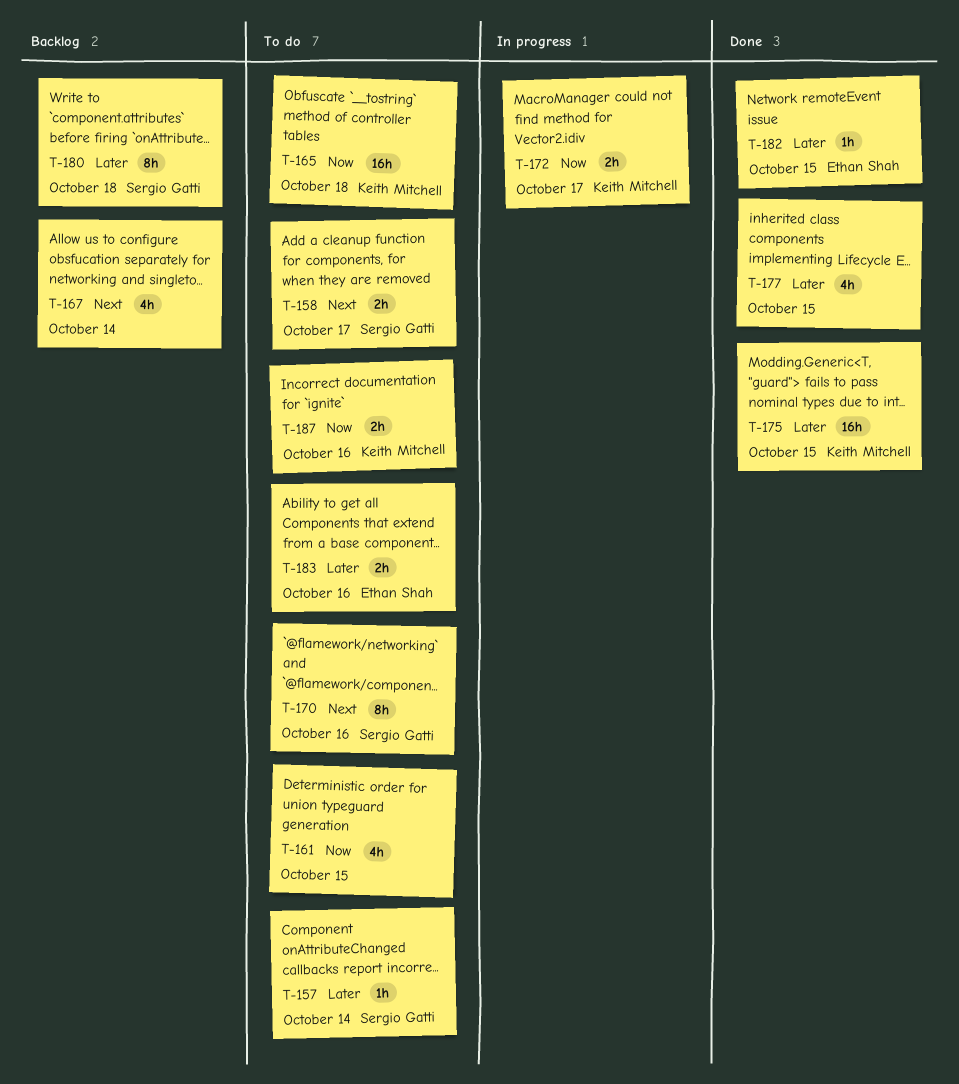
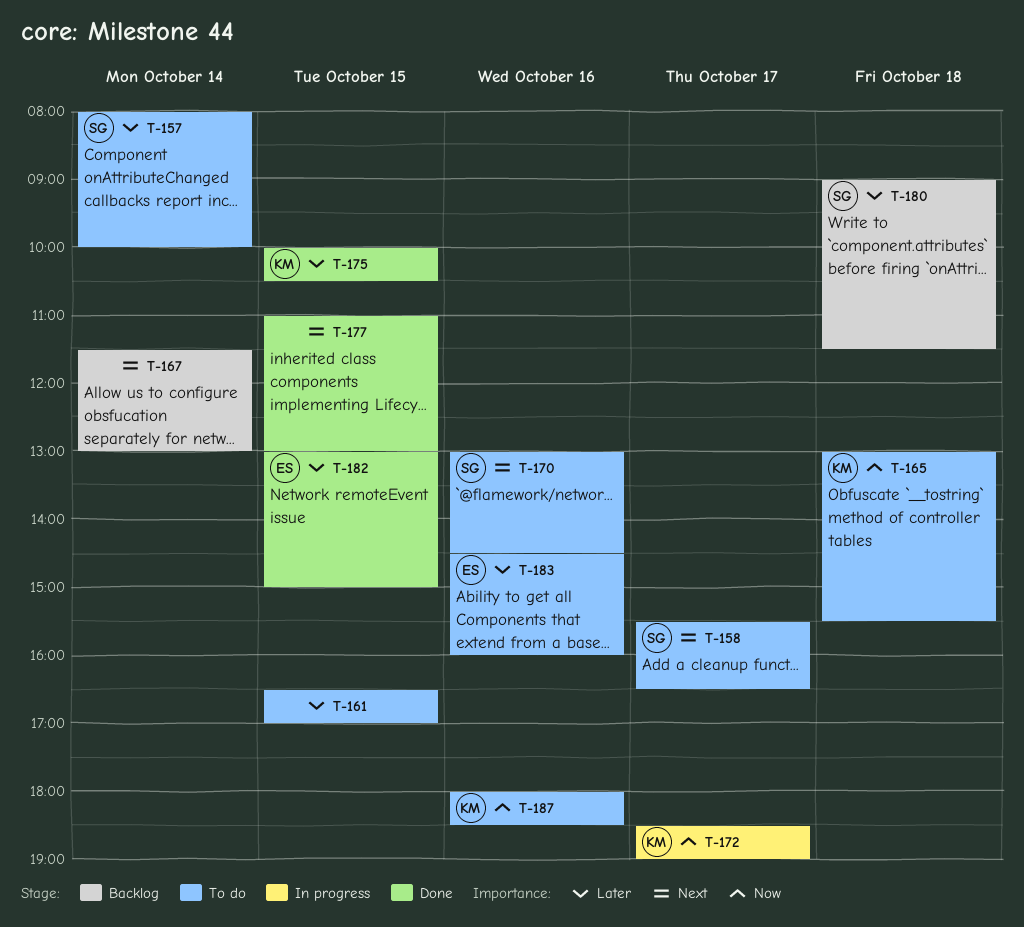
T-161, priority: Now -> Later
T-177, priority: Later -> Next

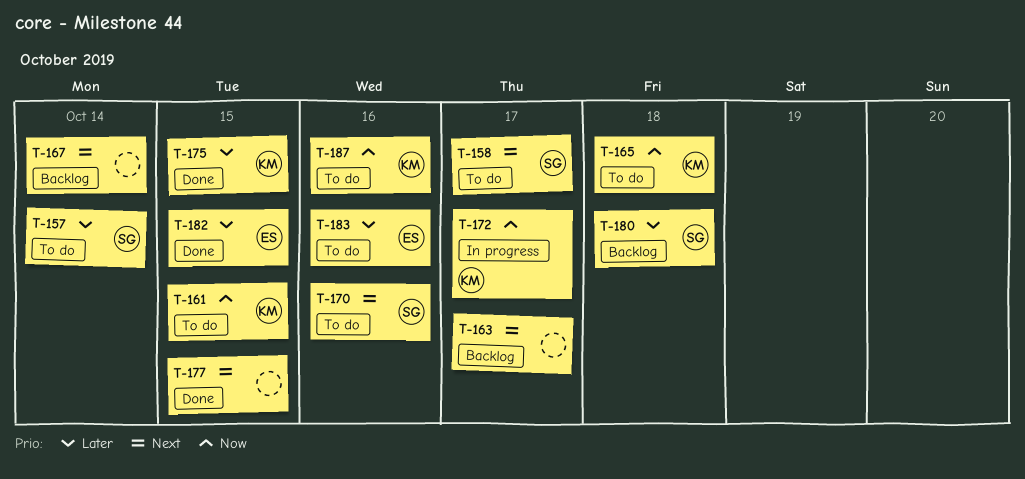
T-161, owner: none -> KM
T-161, priority: Later -> Now
T-163: none -> present

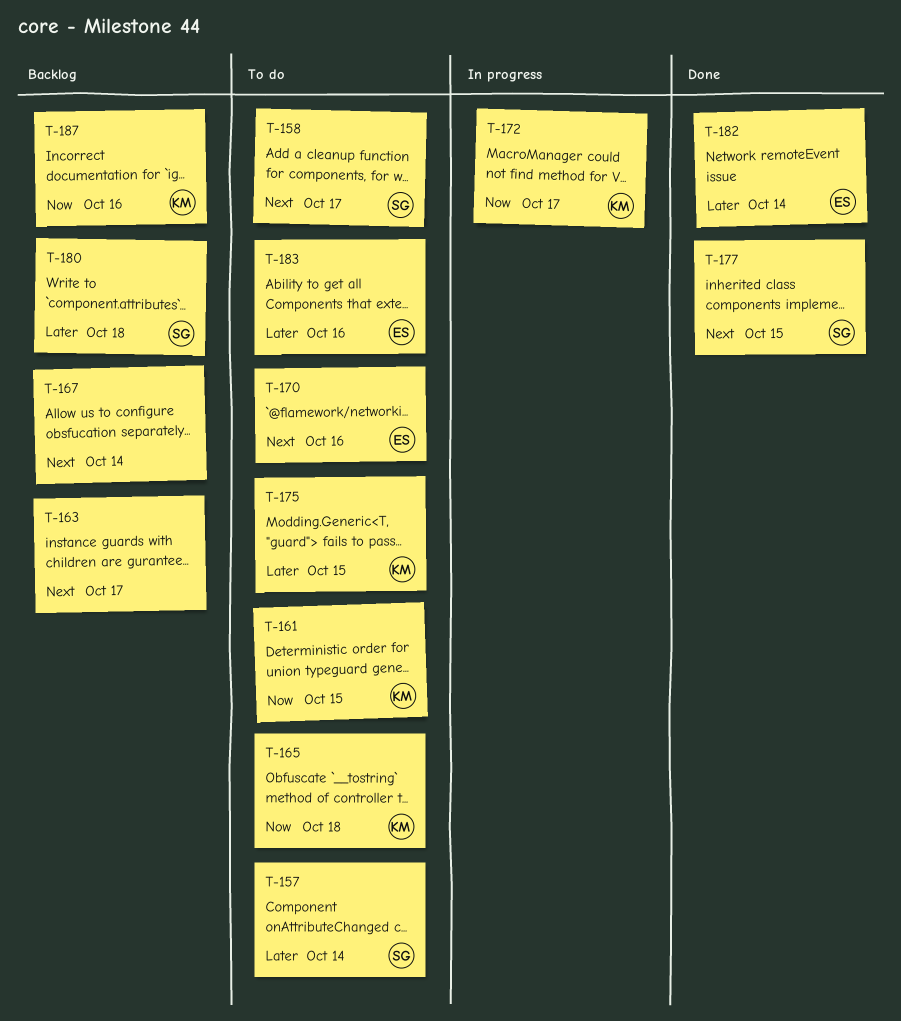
T-170, owner: SG -> ES
T-175, status: Done -> To do
T-177, owner: none -> SG
T-182, day: Oct 15 -> Oct 14
T-187, status: To do -> Backlog

